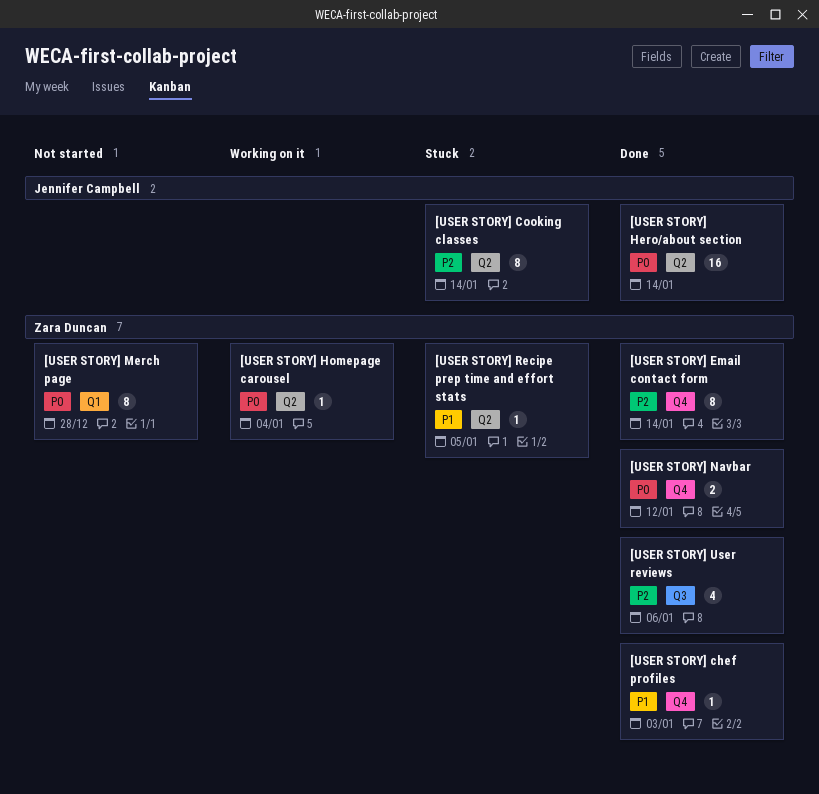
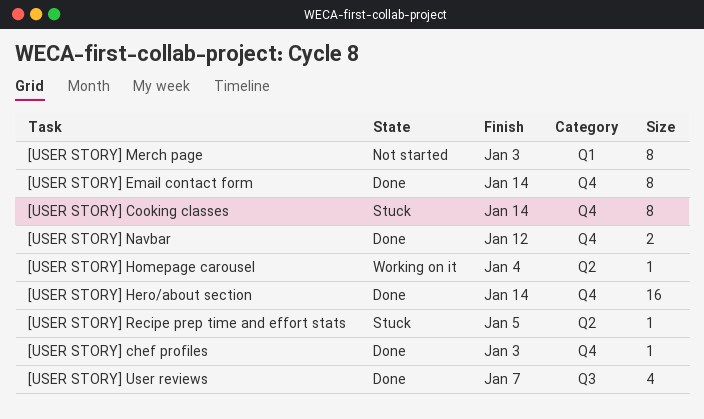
[USER STORY] Cooking classes, label: Q2 -> Q4
[USER STORY] Hero/about section, label: Q2 -> Q4
[USER STORY] Merch page, due: Dec 28 -> Jan 3
[USER STORY] User reviews, due: Jan 6 -> Jan 7

